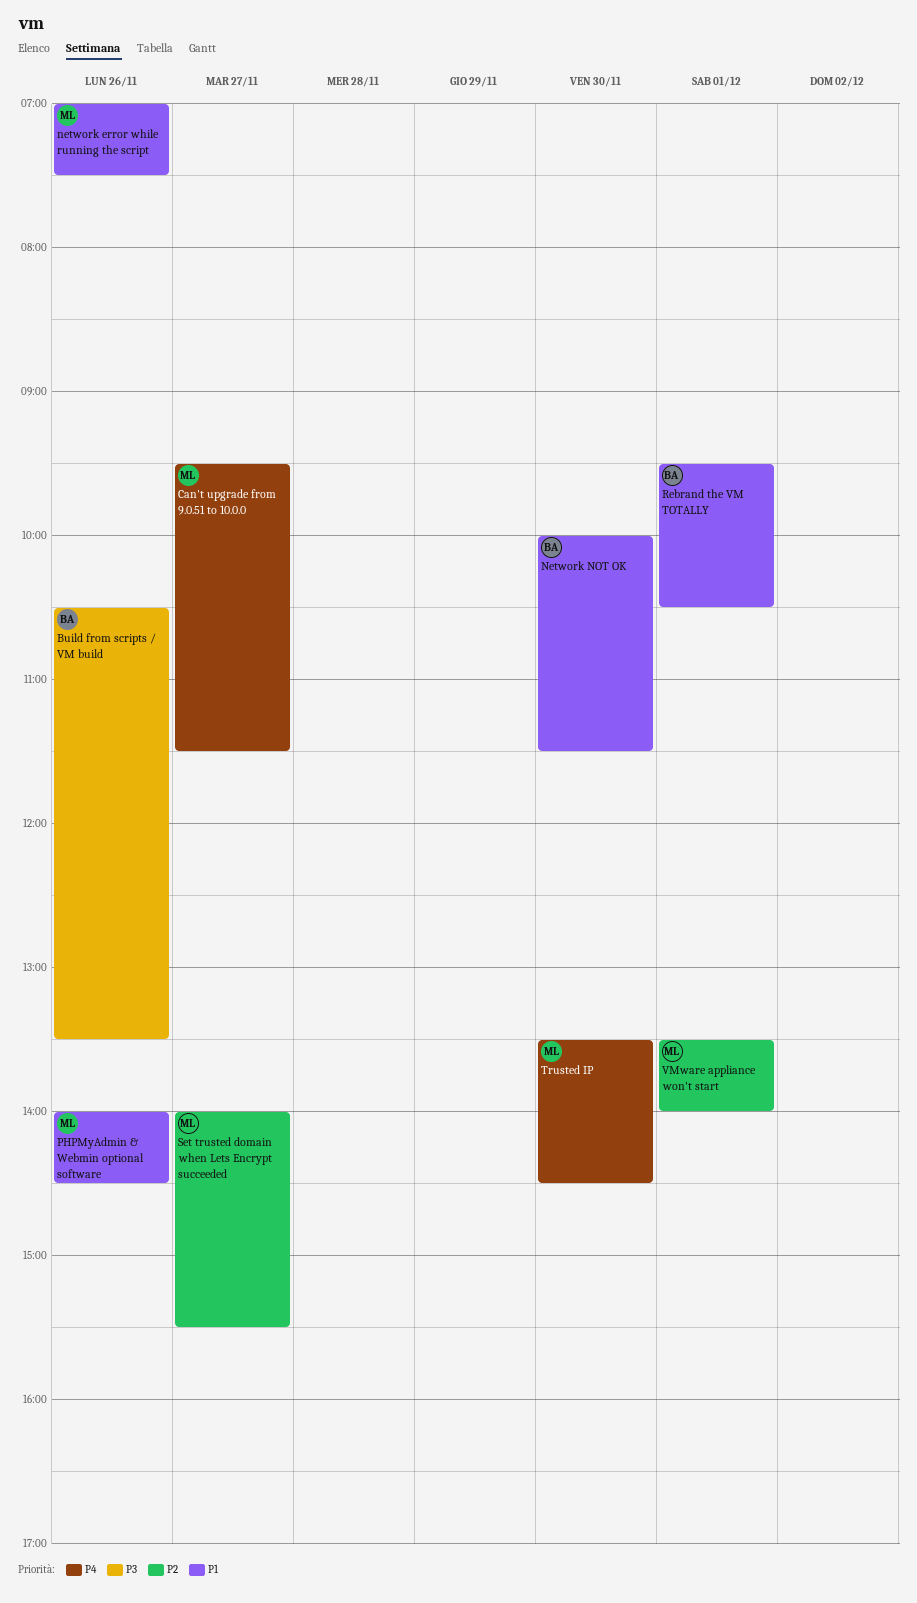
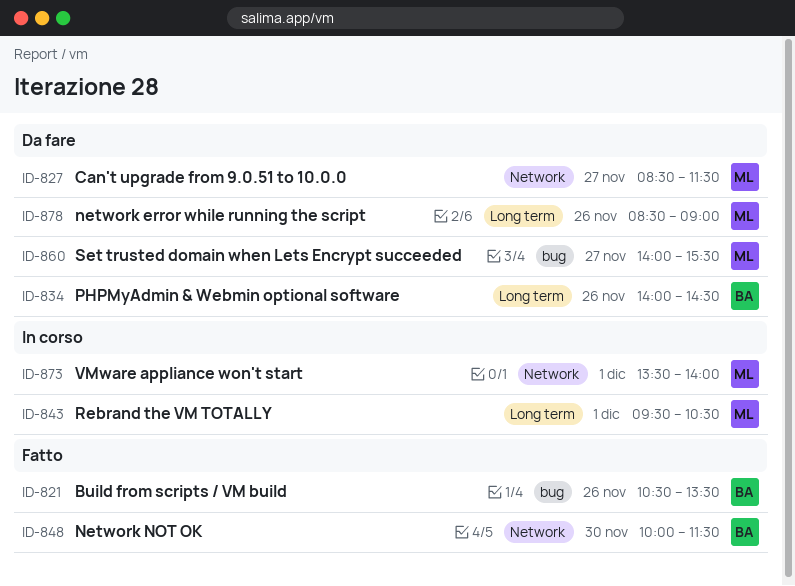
Can't upgrade from 9.0.51 to 10.0.0, begins: 09:30 -> 08:30
network error while running the script, begins: 07:00 -> 08:30
network error while running the script, ends: 07:30 -> 09:00
PHPMyAdmin & Webmin optional software, owner: ML -> BA
Rebrand the VM TOTALLY, owner: BA -> ML
Trusted IP: present -> none

